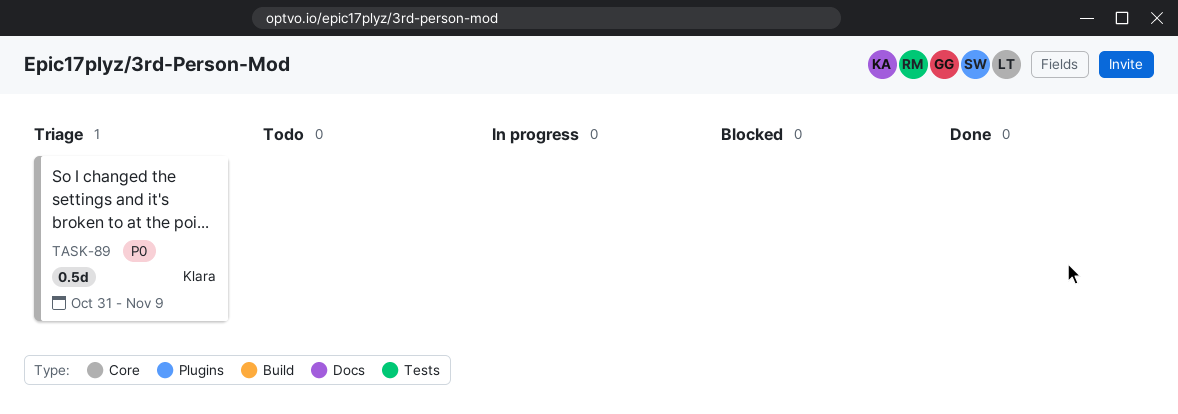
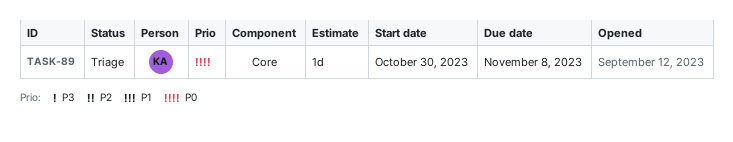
TASK-89, estimate: 0.5d -> 1d
TASK-89, start: Oct 31 -> Oct 30
TASK-89, due: Nov 9 -> Nov 8

